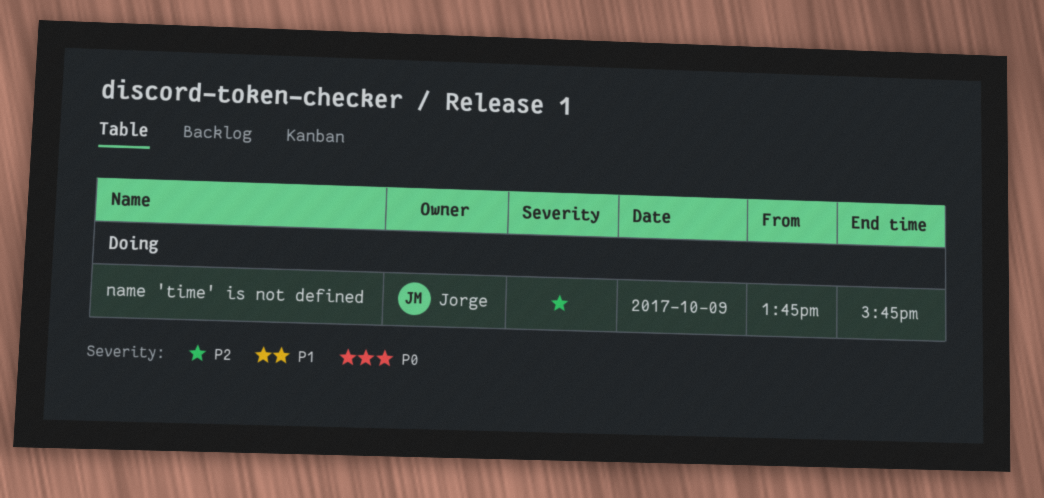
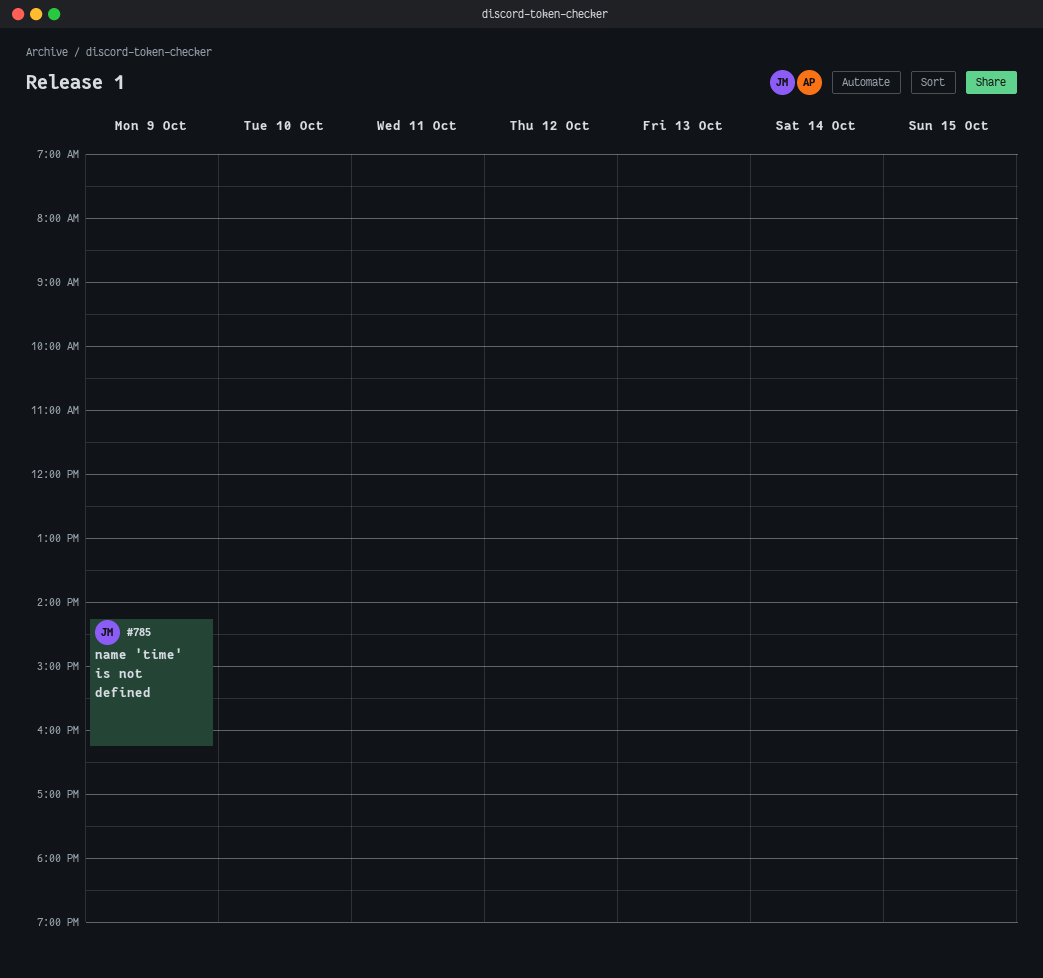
name 'time' is not defined, begins: 13:45 -> 14:15
name 'time' is not defined, ends: 15:45 -> 16:15

